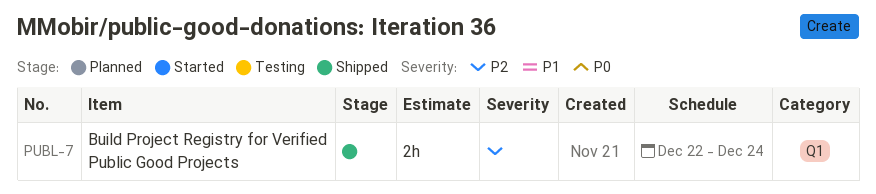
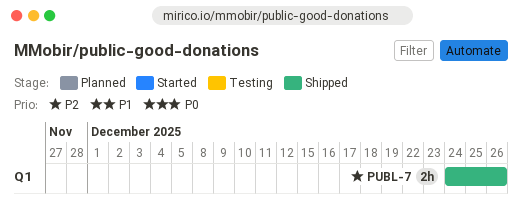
PUBL-7, start: Dec 22 -> Dec 24
PUBL-7, due: Dec 24 -> Dec 26

